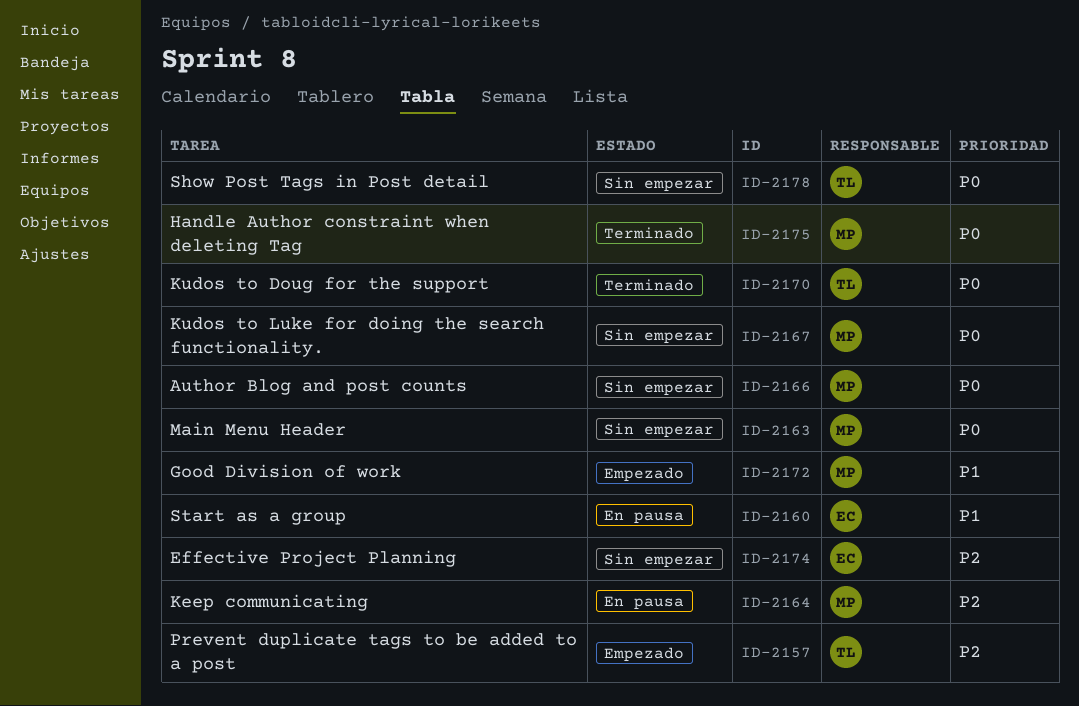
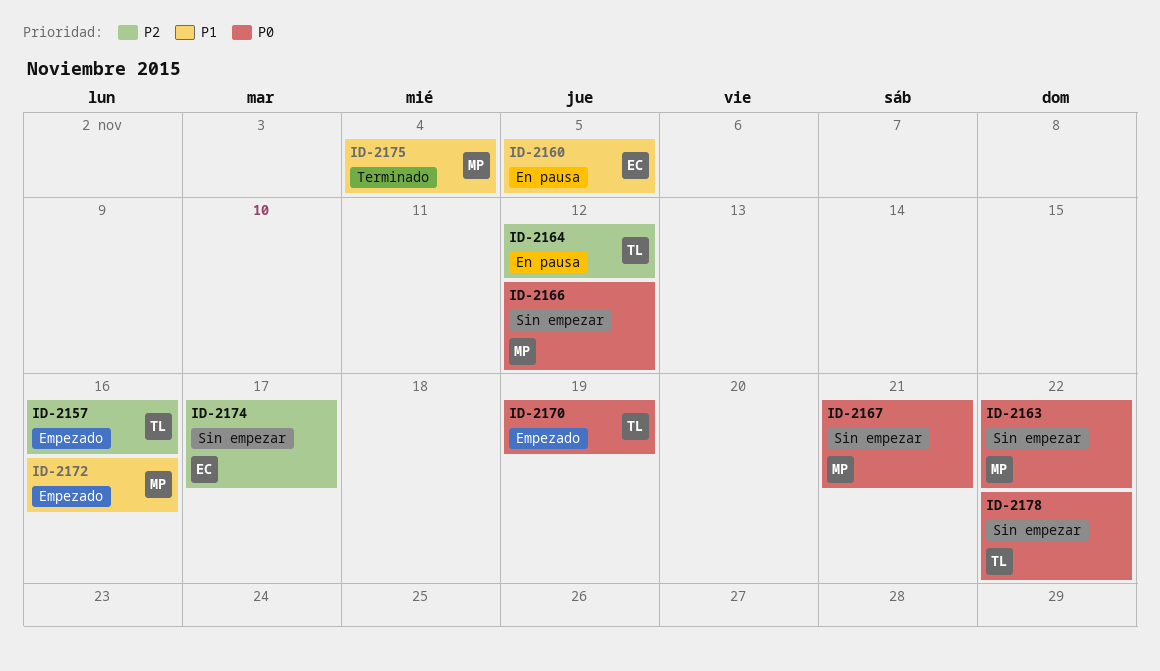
ID-2164, owner: MP -> TL
ID-2170, status: Terminado -> Empezado
ID-2175, priority: P0 -> P1

